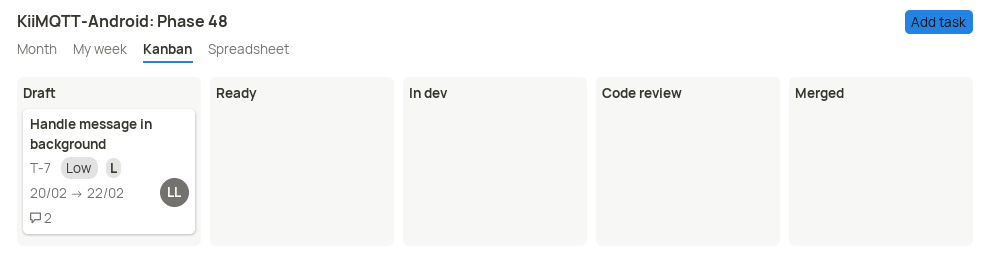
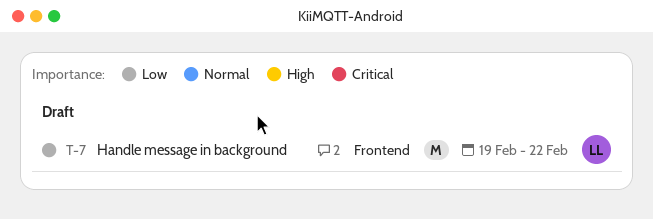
T-7, estimate: L -> M
T-7, start: Feb 20 -> Feb 19

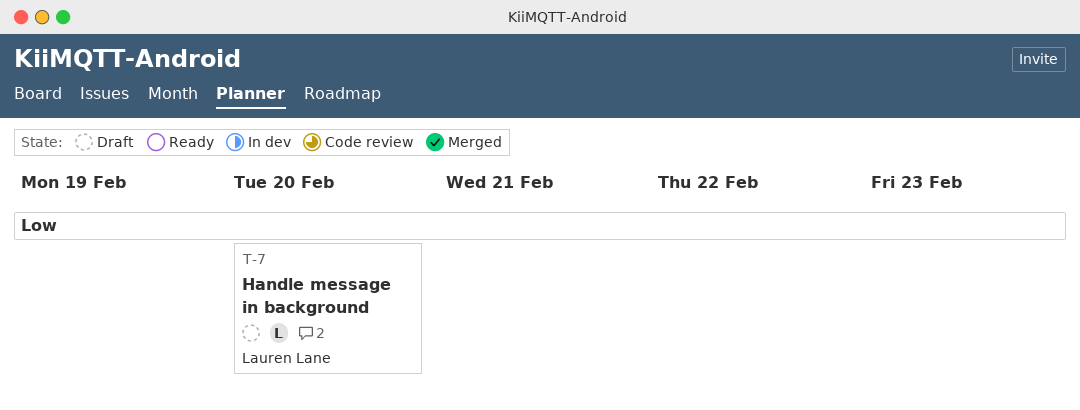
T-7, estimate: M -> L
T-7, due: Feb 22 -> Feb 20

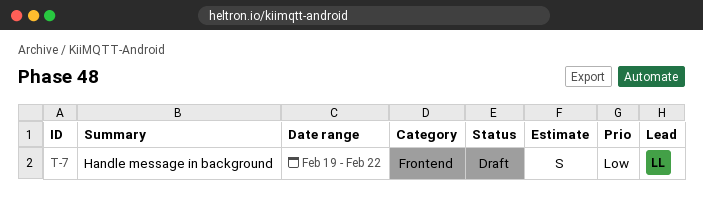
T-7, estimate: L -> S
T-7, due: Feb 20 -> Feb 22

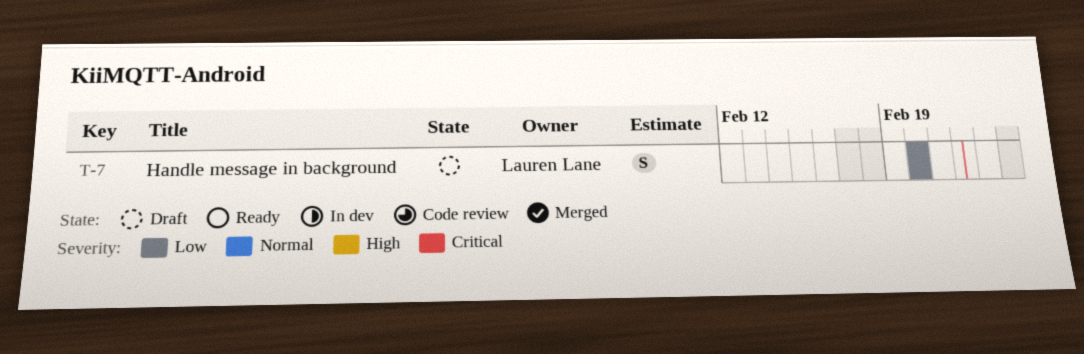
T-7, start: Feb 19 -> Feb 20
T-7, due: Feb 22 -> Feb 20

